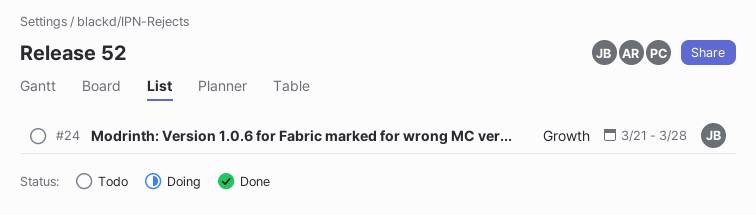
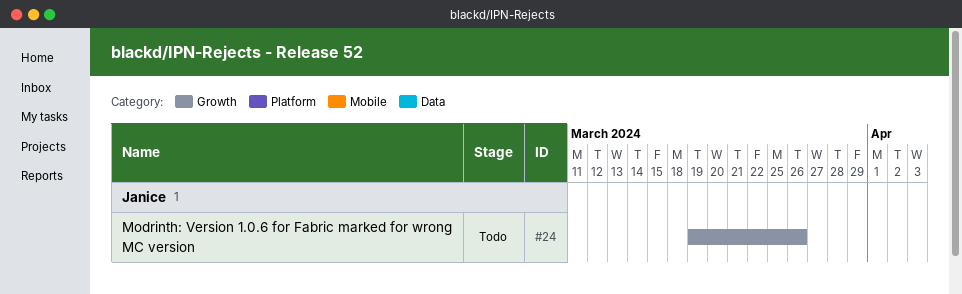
#24, start: Mar 21 -> Mar 19
#24, due: Mar 28 -> Mar 26

